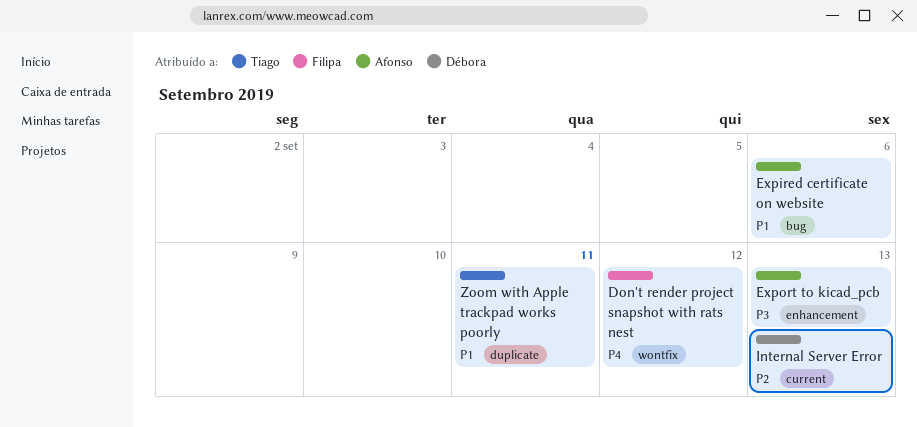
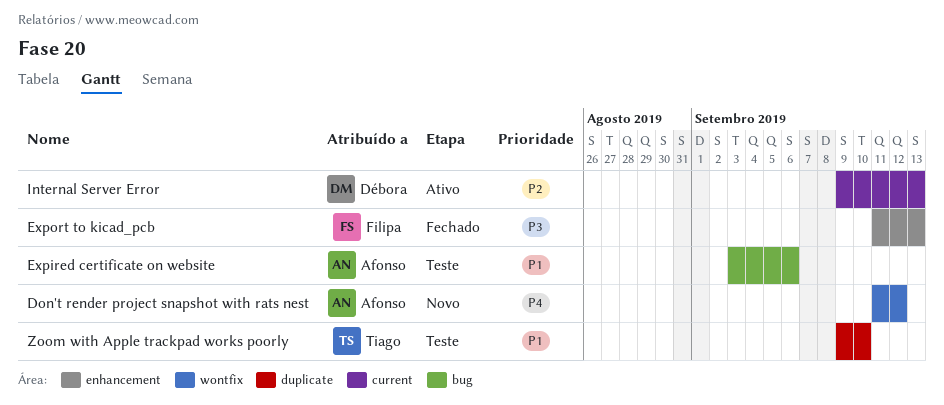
Don't render project snapshot with rats nest, owner: Filipa -> Afonso
Export to kicad_pcb, owner: Afonso -> Filipa
Zoom with Apple trackpad works poorly, due: Sep 11 -> Sep 10

